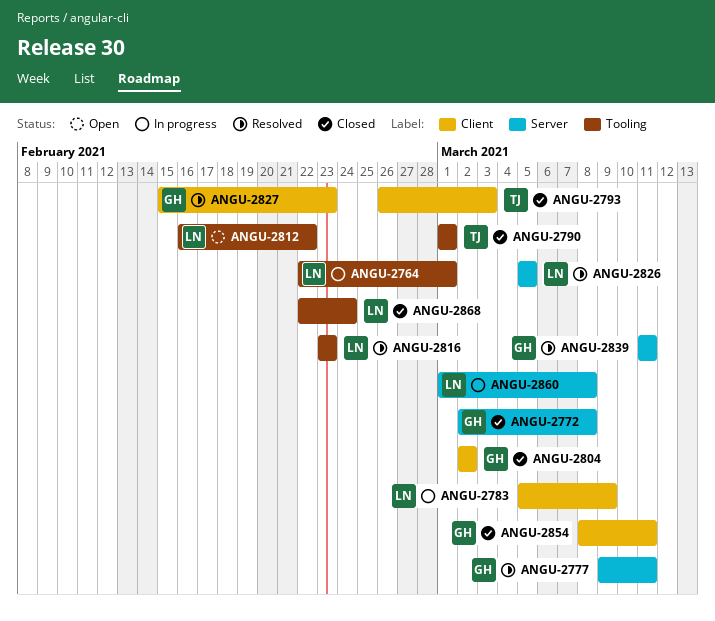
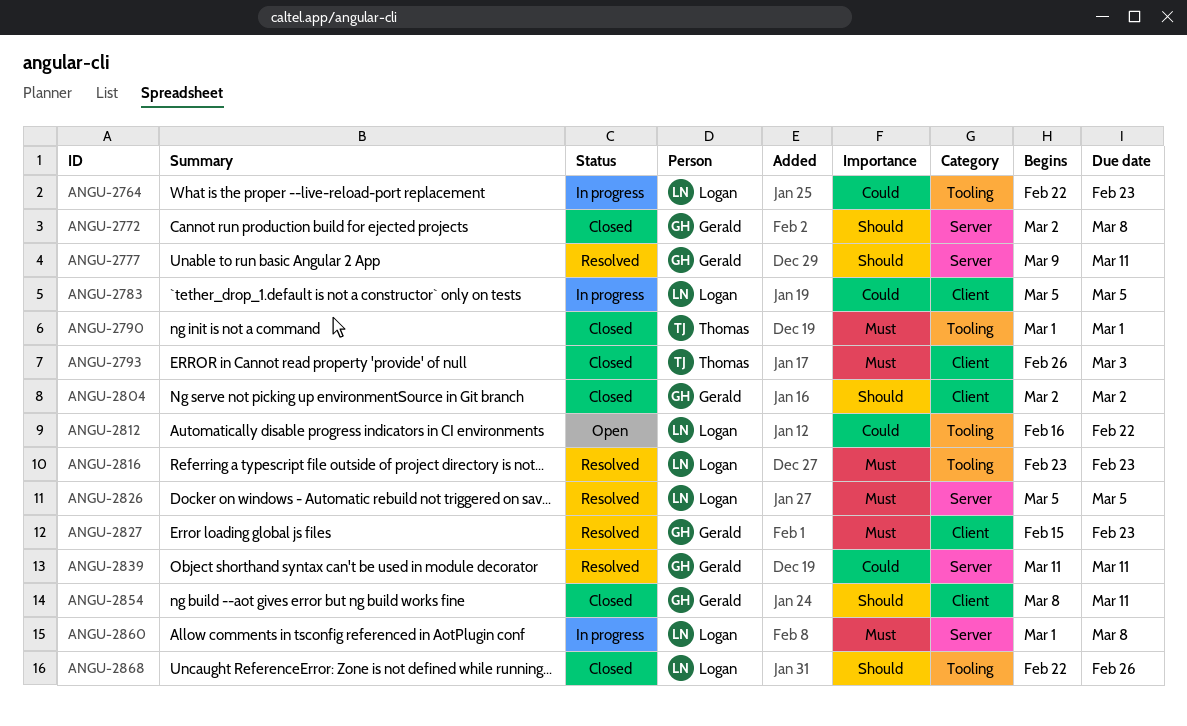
ANGU-2764, due: Mar 1 -> Feb 23
ANGU-2783, due: Mar 9 -> Mar 5
ANGU-2868, due: Feb 24 -> Feb 26

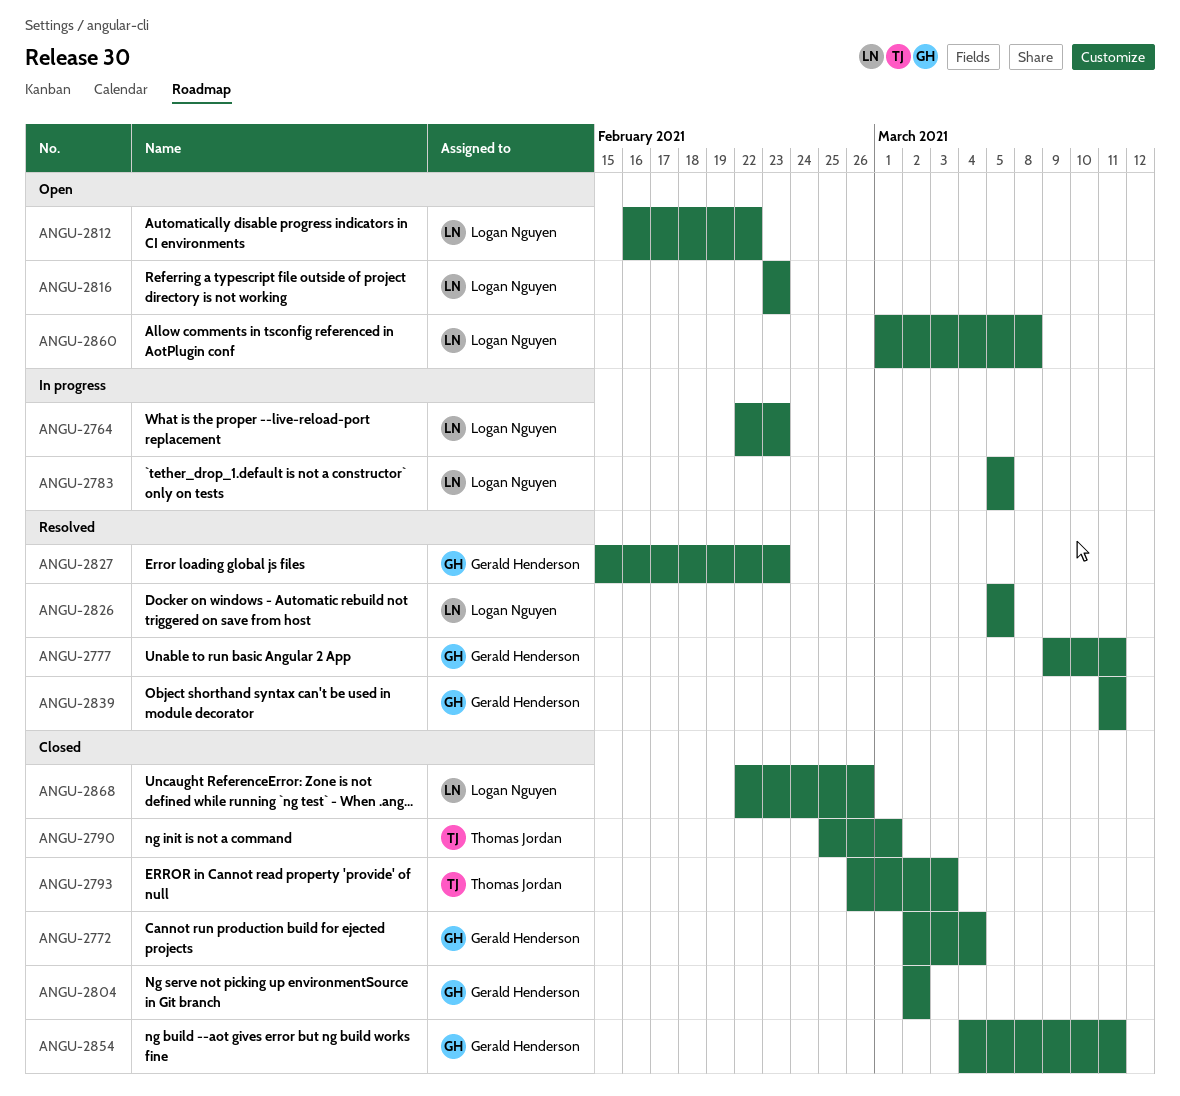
ANGU-2772, due: Mar 8 -> Mar 4
ANGU-2790, start: Mar 1 -> Feb 25
ANGU-2816, status: Resolved -> Open
ANGU-2854, start: Mar 8 -> Mar 4
ANGU-2860, status: In progress -> Open

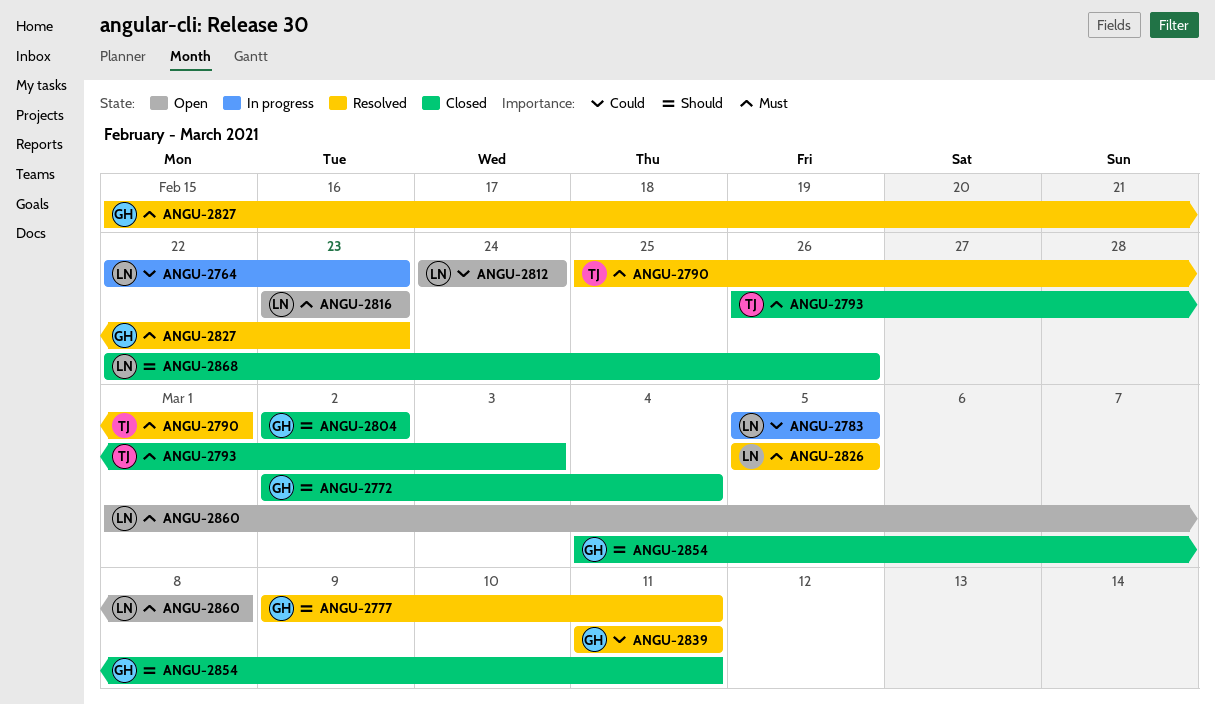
ANGU-2790, status: Closed -> Resolved
ANGU-2812, start: Feb 16 -> Feb 24
ANGU-2812, due: Feb 22 -> Feb 24

